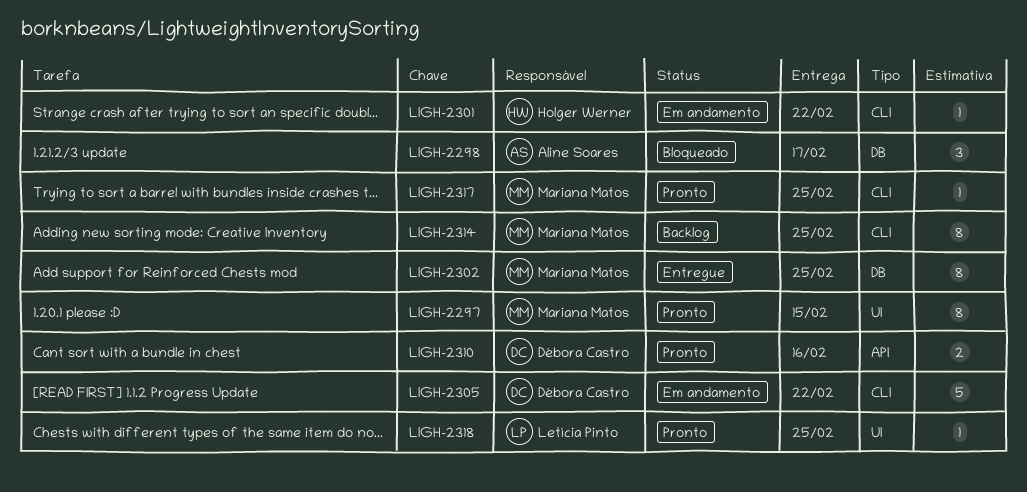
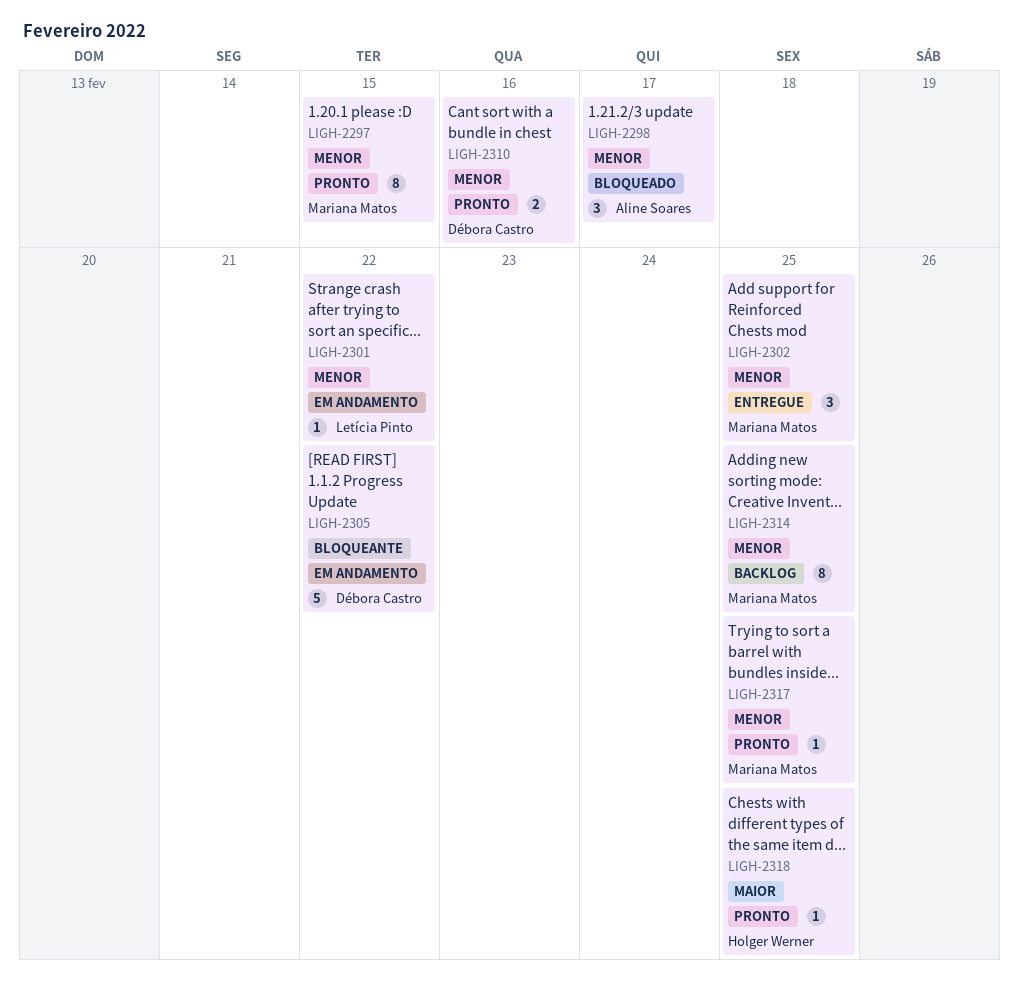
LIGH-2301, owner: Holger Werner -> Letícia Pinto
LIGH-2302, estimate: 8 -> 3
LIGH-2318, owner: Letícia Pinto -> Holger Werner

